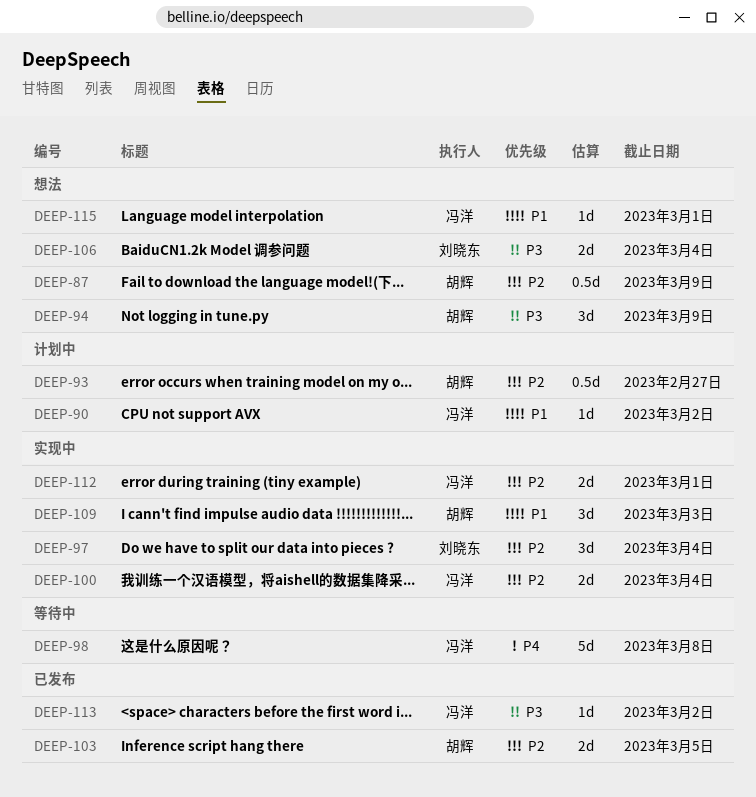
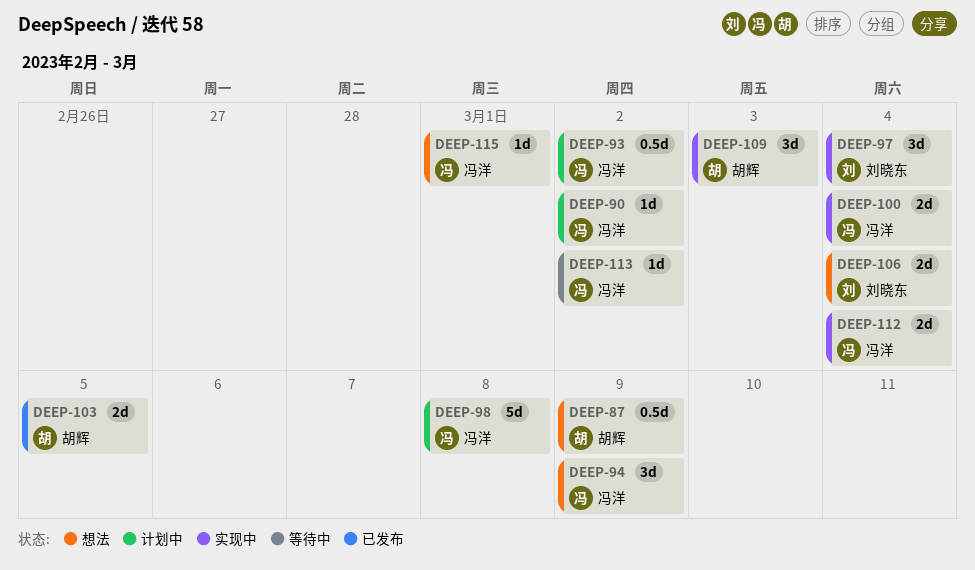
DEEP-93, owner: 胡辉 -> 冯洋
DEEP-93, due: Feb 27 -> Mar 2
DEEP-94, owner: 胡辉 -> 冯洋
DEEP-98, status: 等待中 -> 计划中
DEEP-112, due: Mar 1 -> Mar 4
DEEP-113, status: 已发布 -> 等待中

